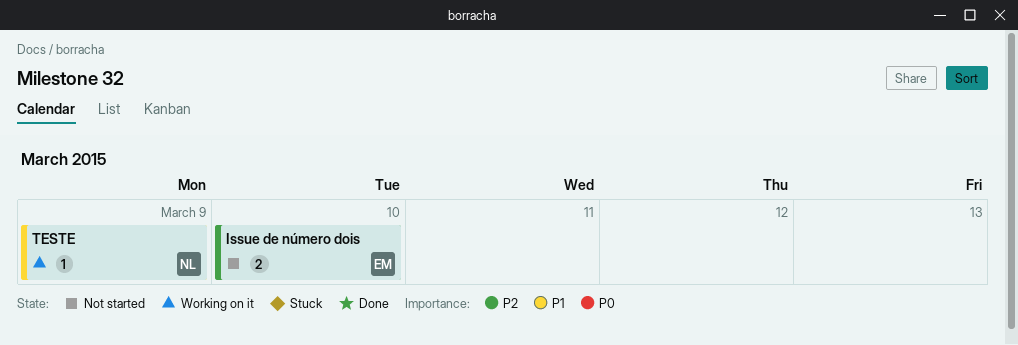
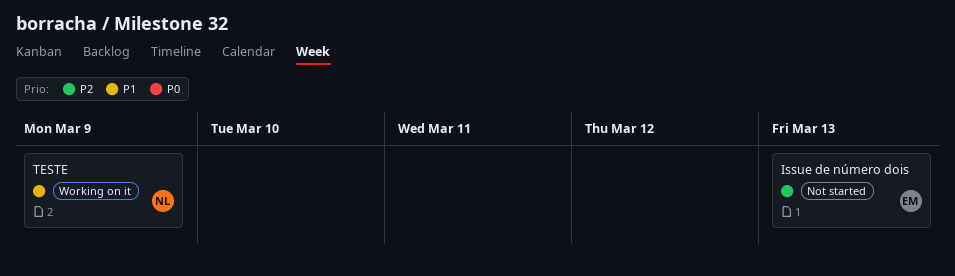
Issue de número dois, due: Mar 10 -> Mar 13

